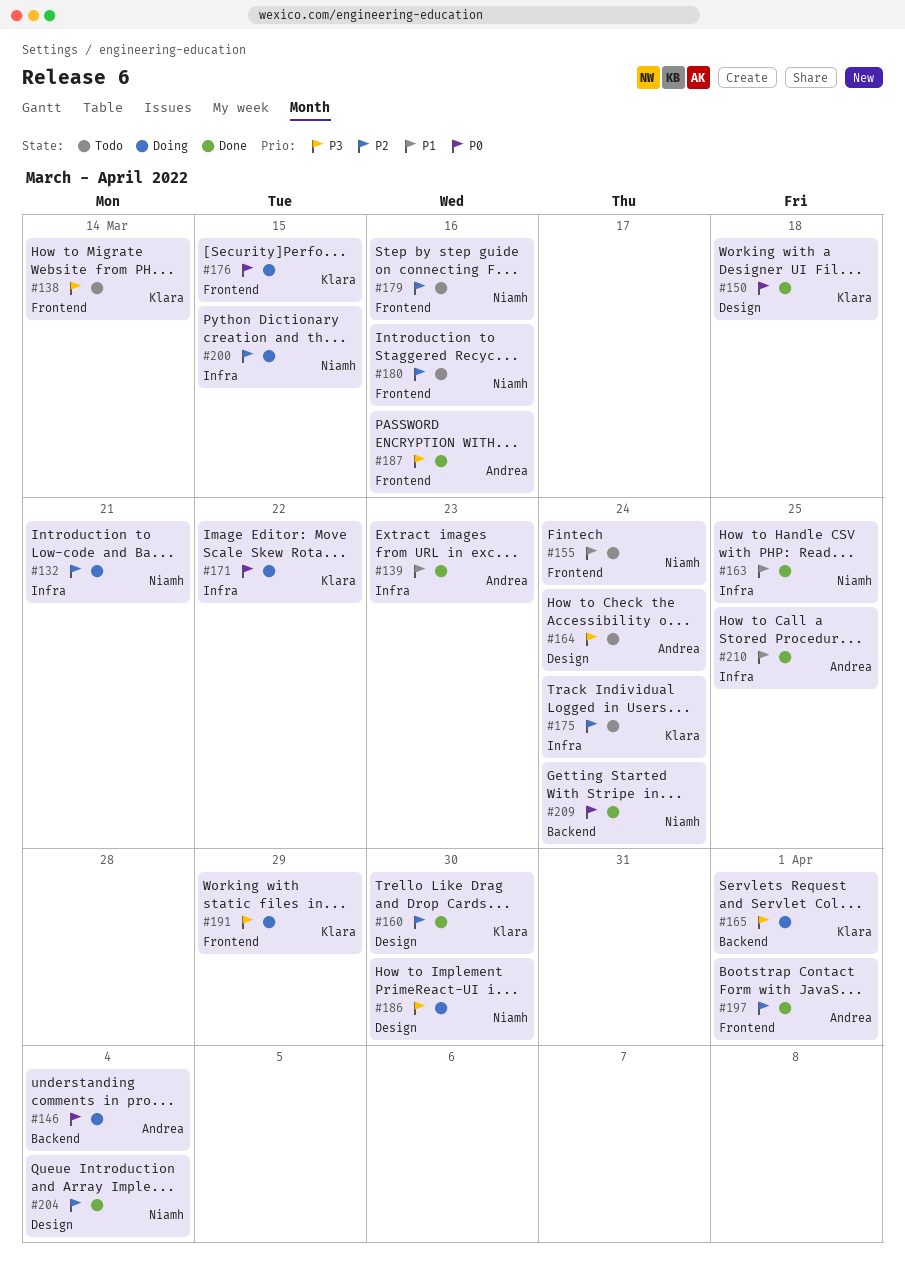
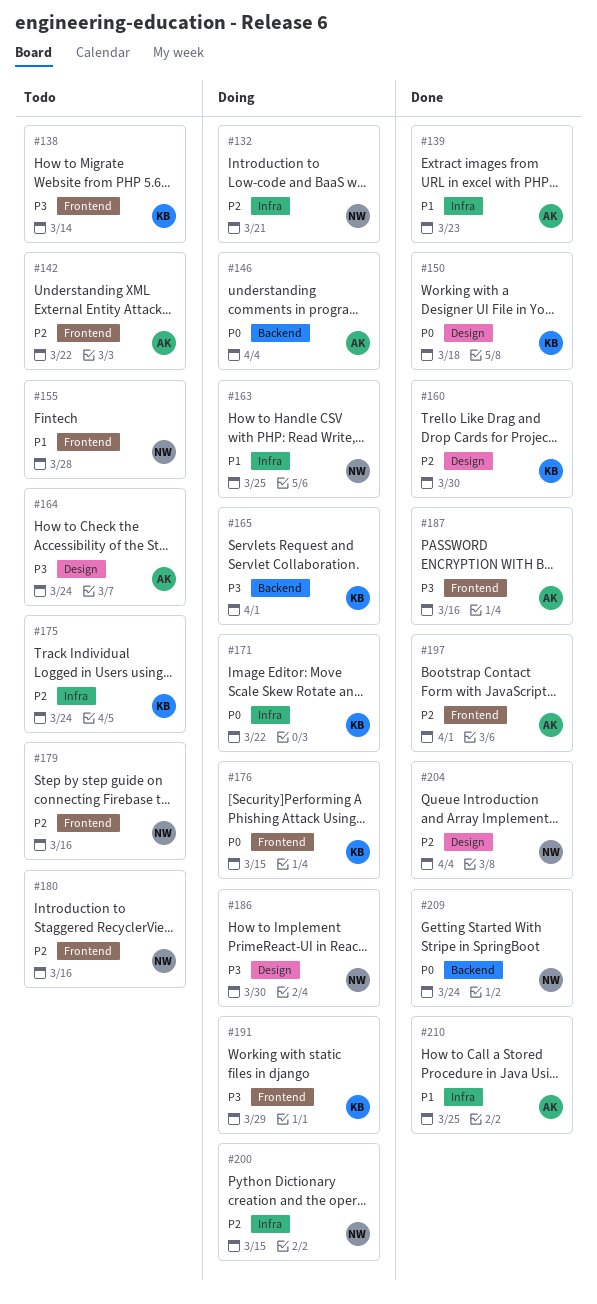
#142: none -> present
#155, due: Mar 24 -> Mar 28
#163, status: Done -> Doing

